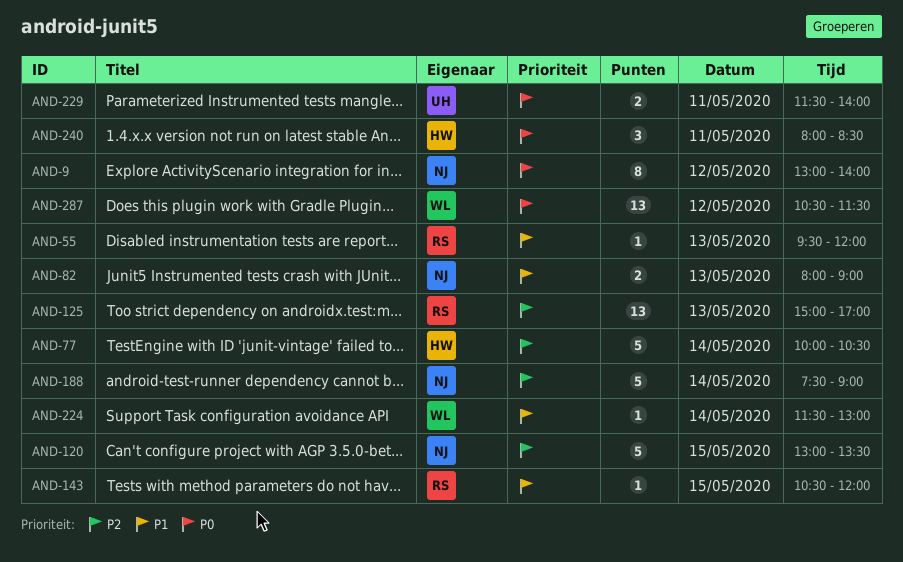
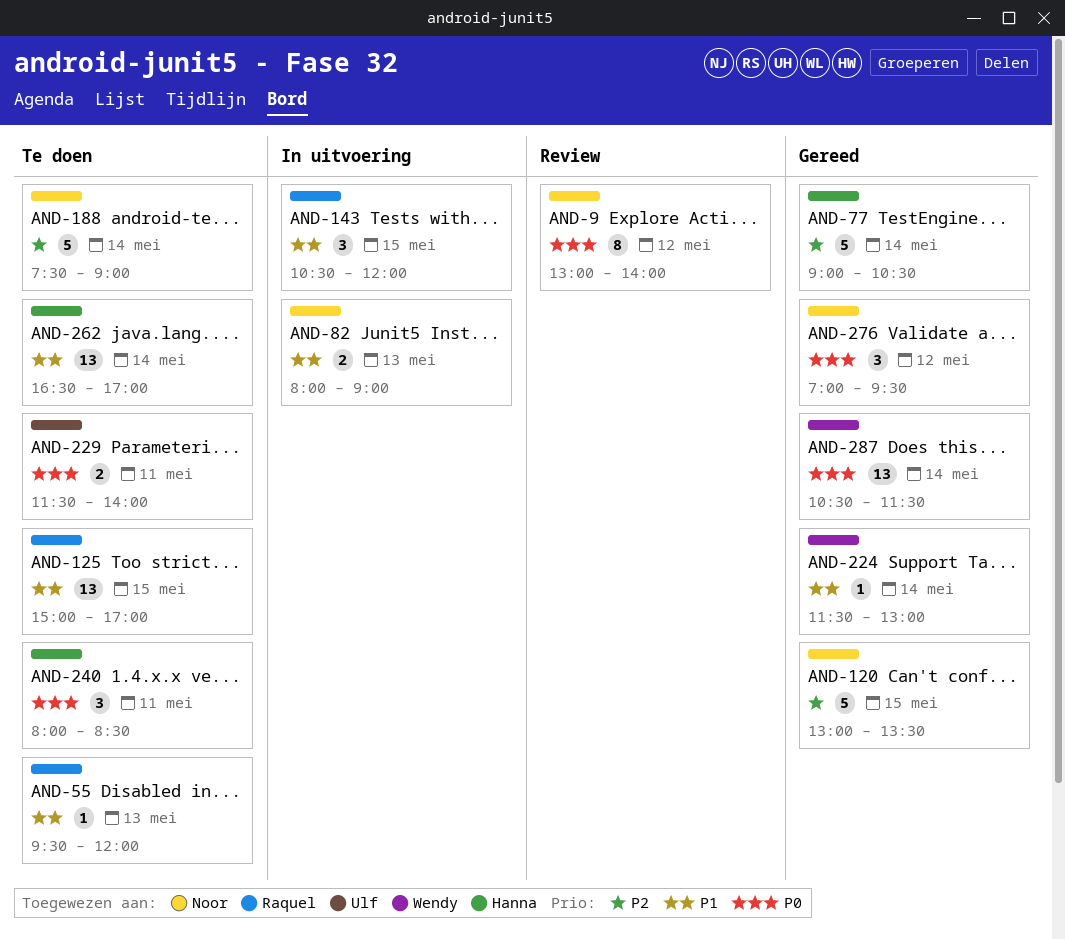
AND-77, begins: 10:00 -> 09:00
AND-125, priority: P2 -> P1
AND-125, day: May 13 -> May 15
AND-143, estimate: 1 -> 3
AND-262: none -> present
AND-276: none -> present
AND-287, day: May 12 -> May 14

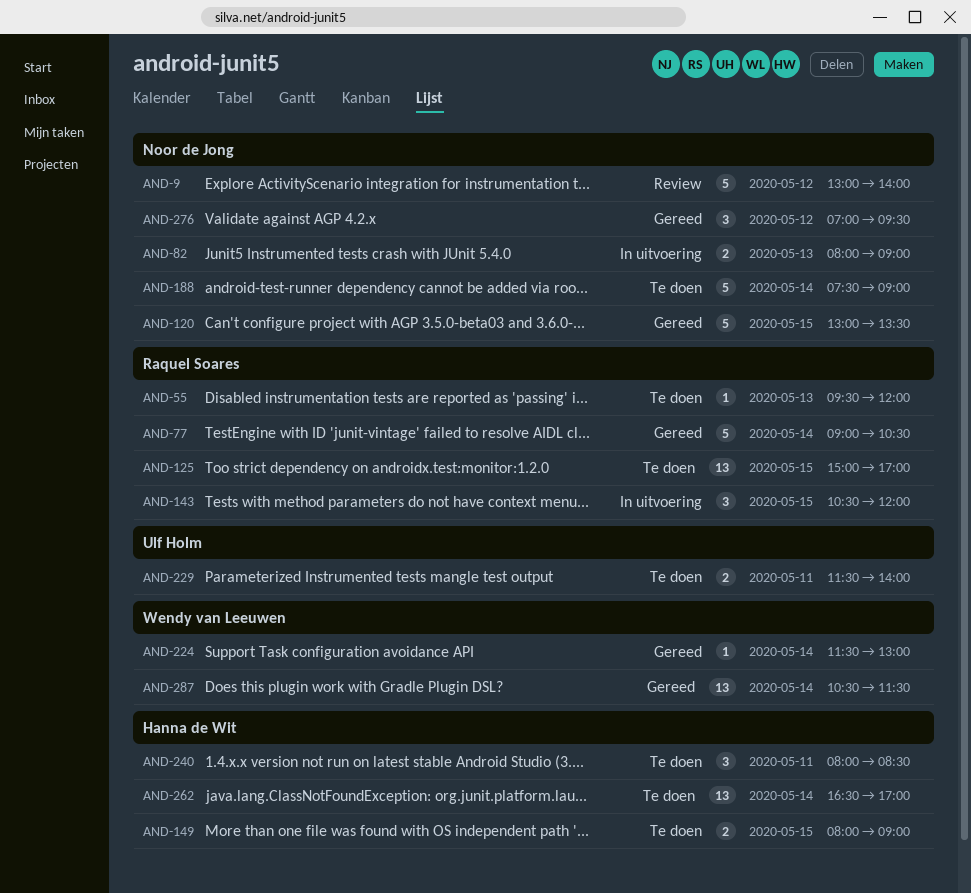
AND-9, estimate: 8 -> 5
AND-77, owner: Hanna de Wit -> Raquel Soares
AND-149: none -> present

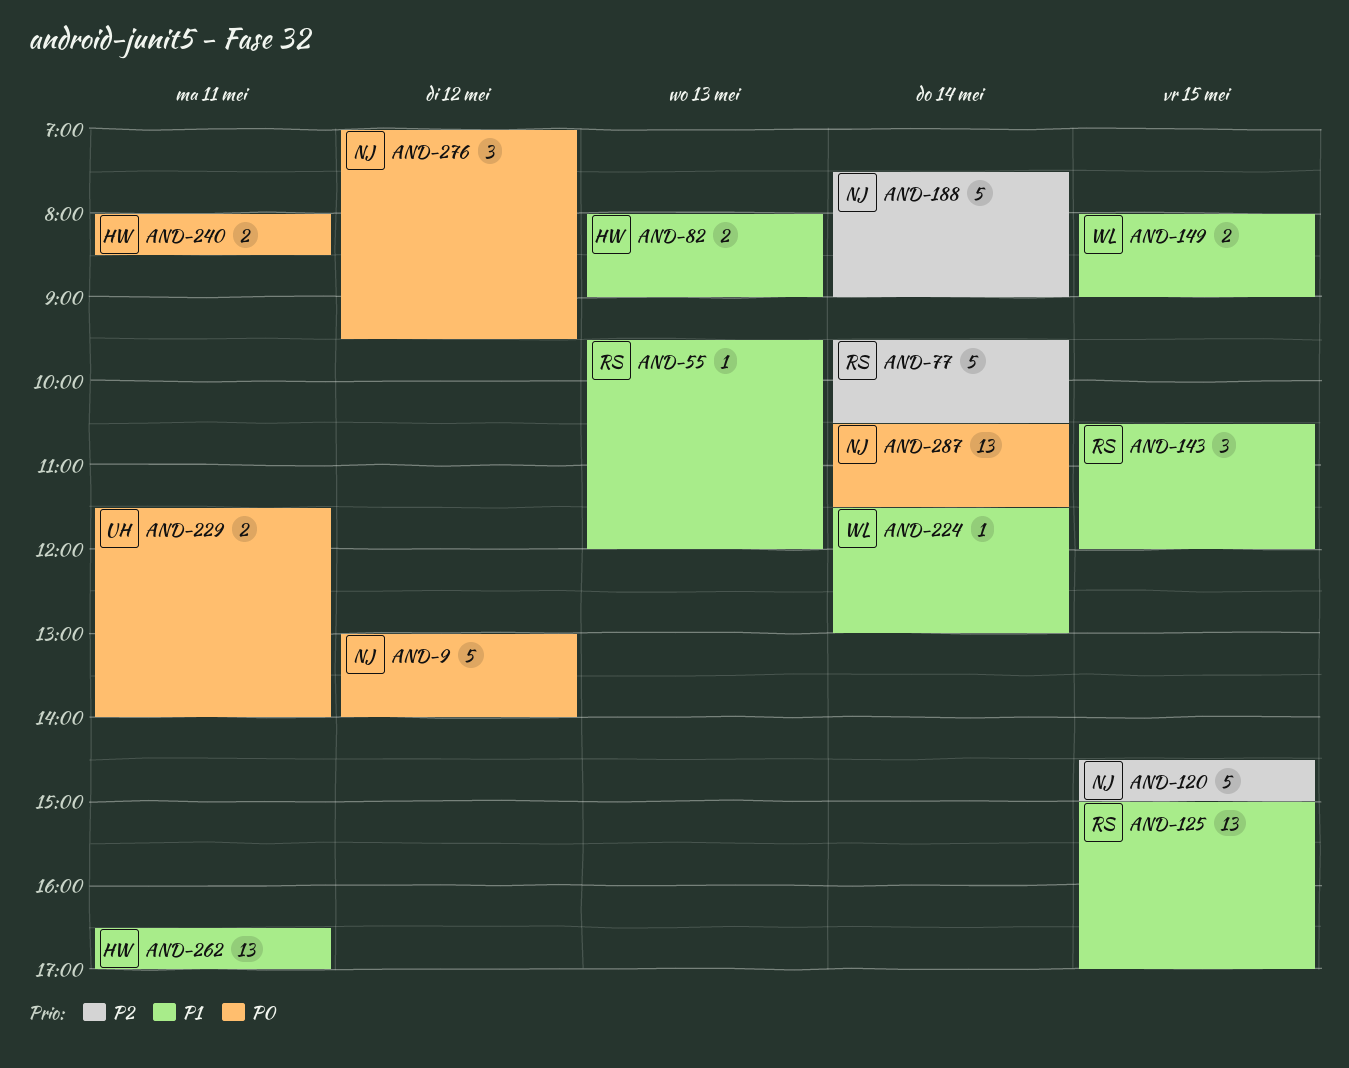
AND-77, begins: 09:00 -> 09:30
AND-82, owner: Noor de Jong -> Hanna de Wit
AND-120, begins: 13:00 -> 14:30
AND-120, ends: 13:30 -> 15:00
AND-149, owner: Hanna de Wit -> Wendy van Leeuwen
AND-240, estimate: 3 -> 2
AND-262, day: May 14 -> May 11
AND-287, owner: Wendy van Leeuwen -> Noor de Jong

